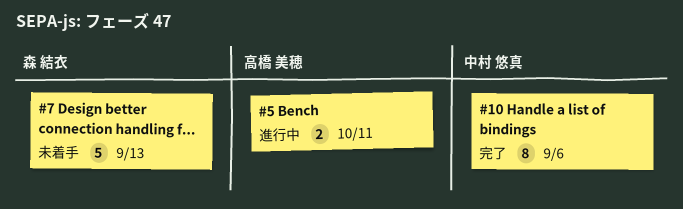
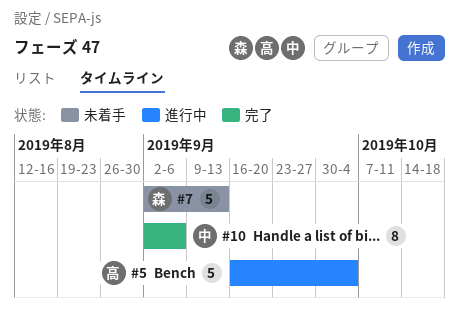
#5, estimate: 2 -> 5
#5, due: Oct 11 -> Oct 4

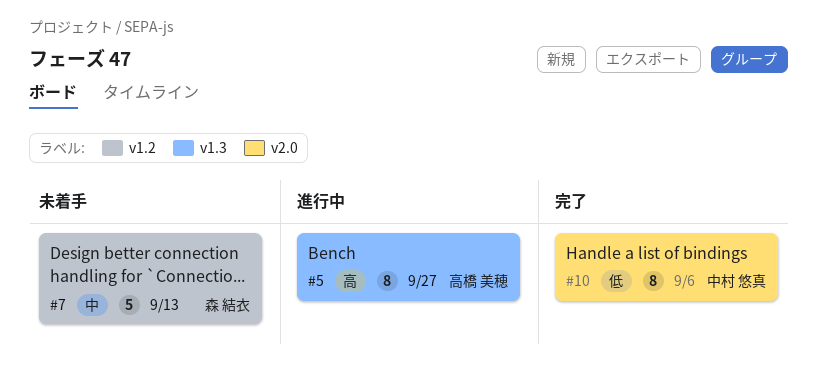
#5, estimate: 5 -> 8
#5, due: Oct 4 -> Sep 27

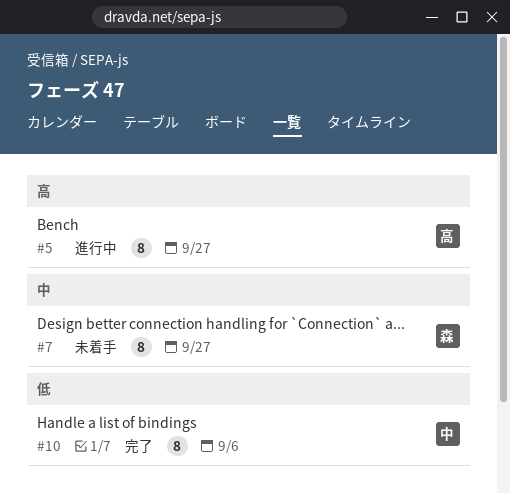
#7, estimate: 5 -> 8
#7, due: Sep 13 -> Sep 27

